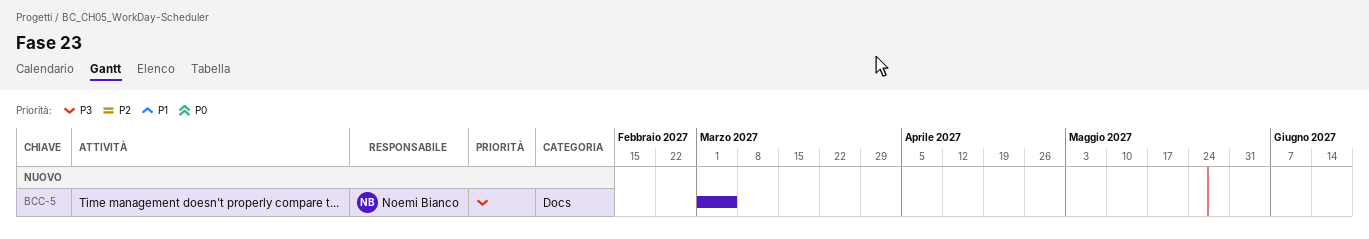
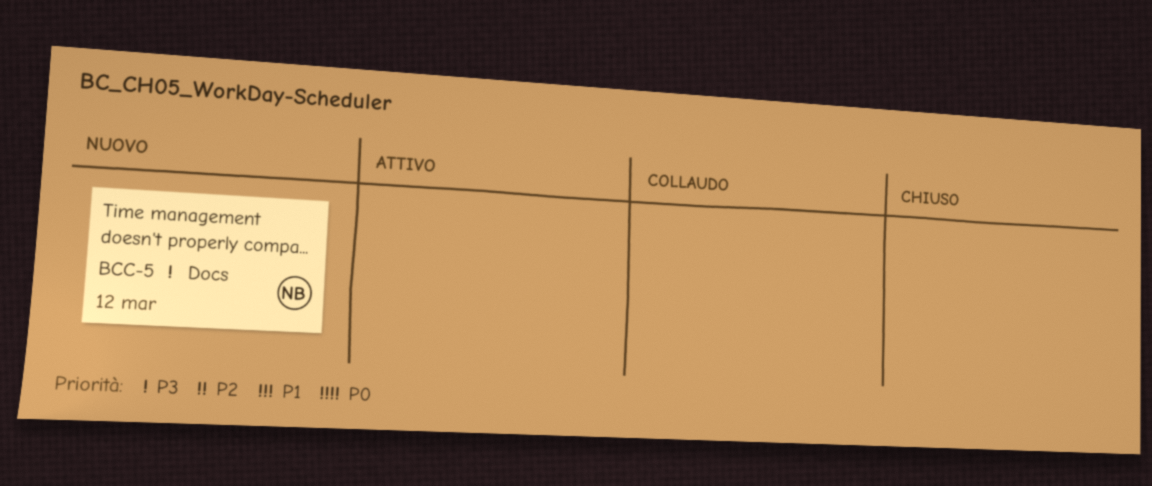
BCC-5, due: Mar 5 -> Mar 12

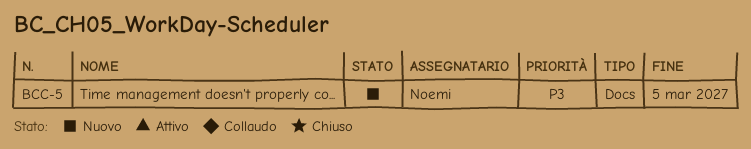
BCC-5, due: Mar 12 -> Mar 5

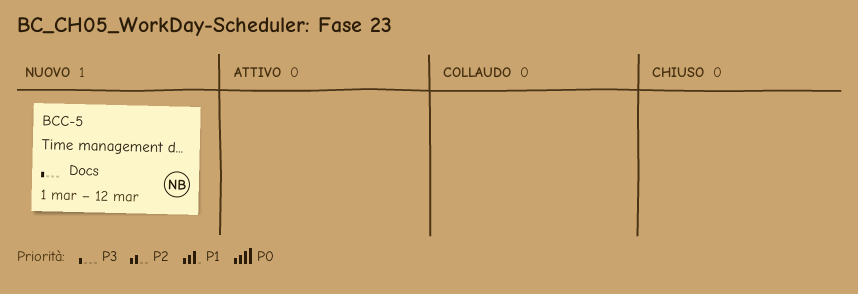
BCC-5, due: Mar 5 -> Mar 12

